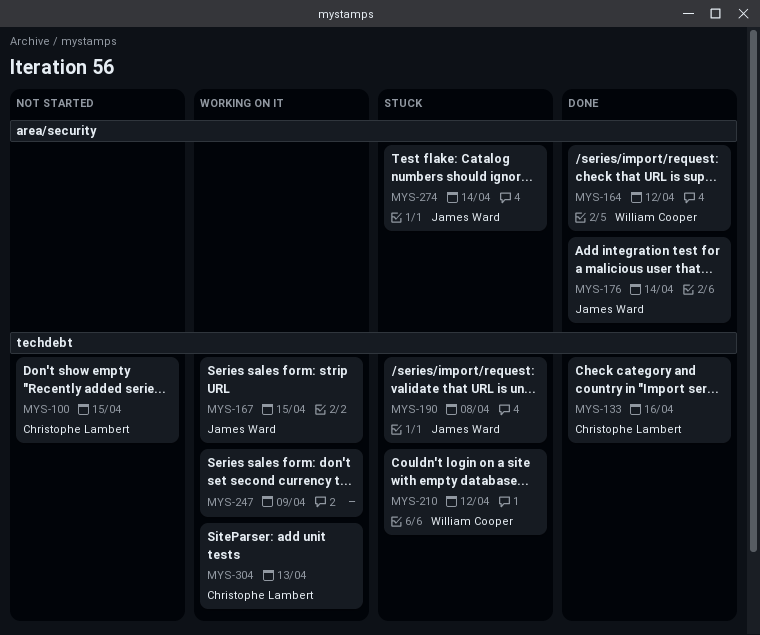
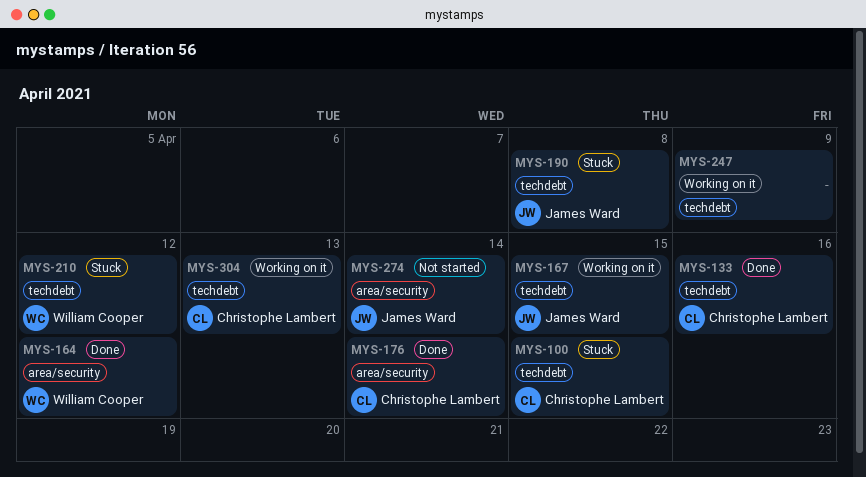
MYS-100, status: Not started -> Stuck
MYS-176, owner: James Ward -> Christophe Lambert
MYS-274, status: Stuck -> Not started

